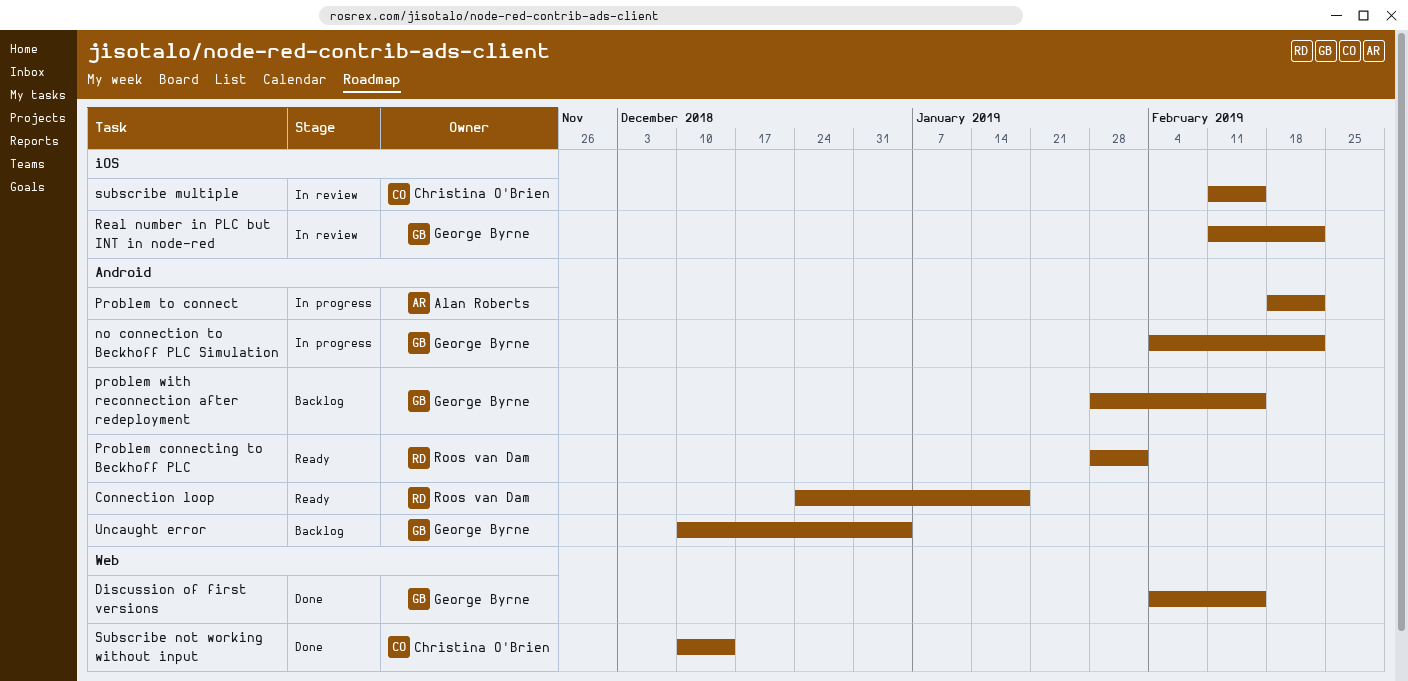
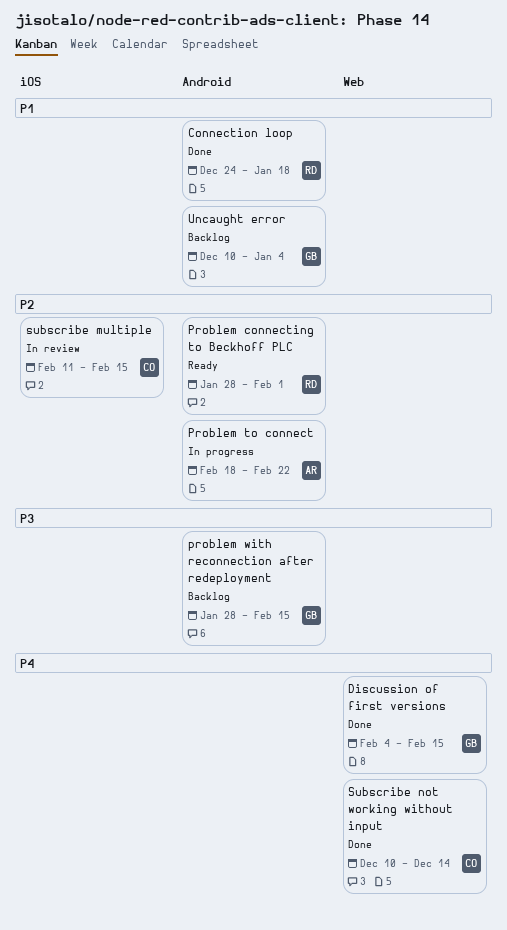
Connection loop, status: Ready -> Done
no connection to Beckhoff PLC Simulation: present -> none
Real number in PLC but INT in node-red: present -> none

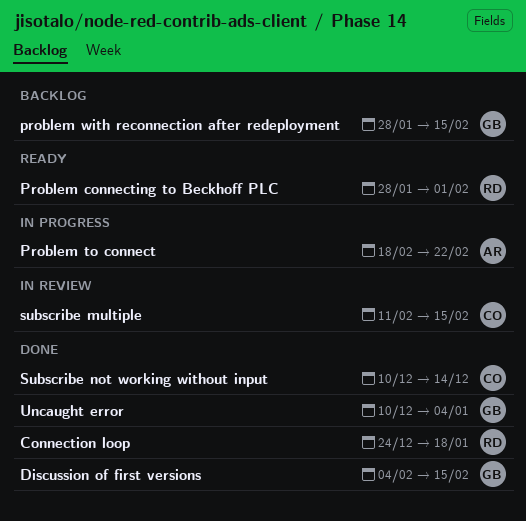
Uncaught error, status: Backlog -> Done

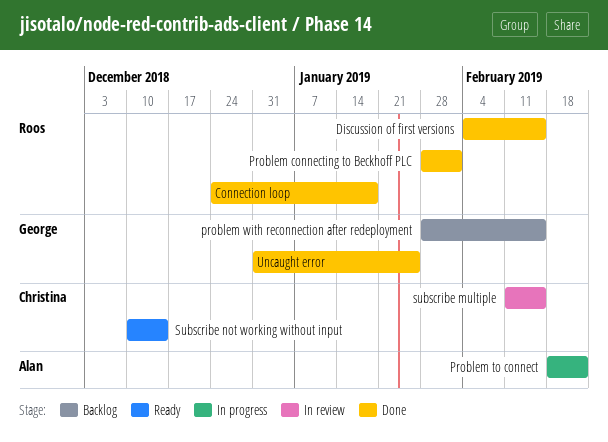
Discussion of first versions, owner: George -> Roos
Problem connecting to Beckhoff PLC, status: Ready -> Done
Subscribe not working without input, status: Done -> Ready
Uncaught error, start: Dec 10 -> Dec 31
Uncaught error, due: Jan 4 -> Jan 25

